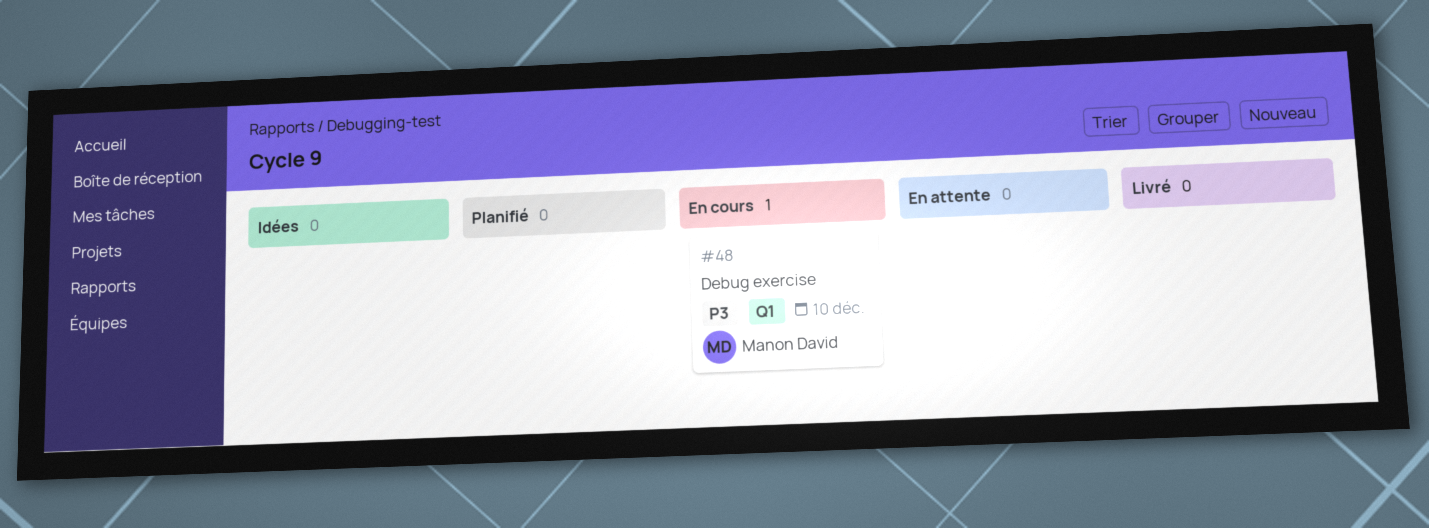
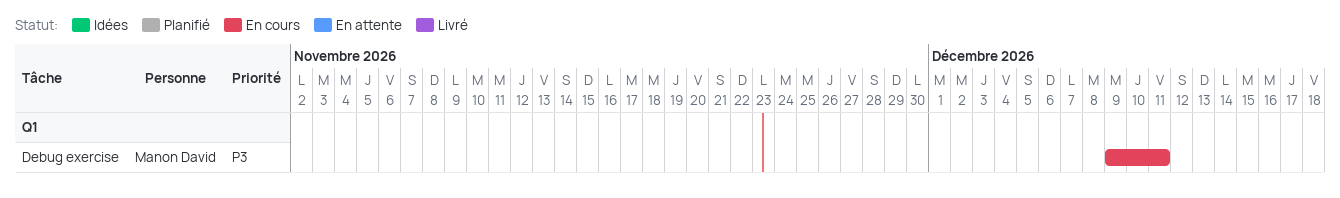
Debug exercise, due: Dec 10 -> Dec 11

